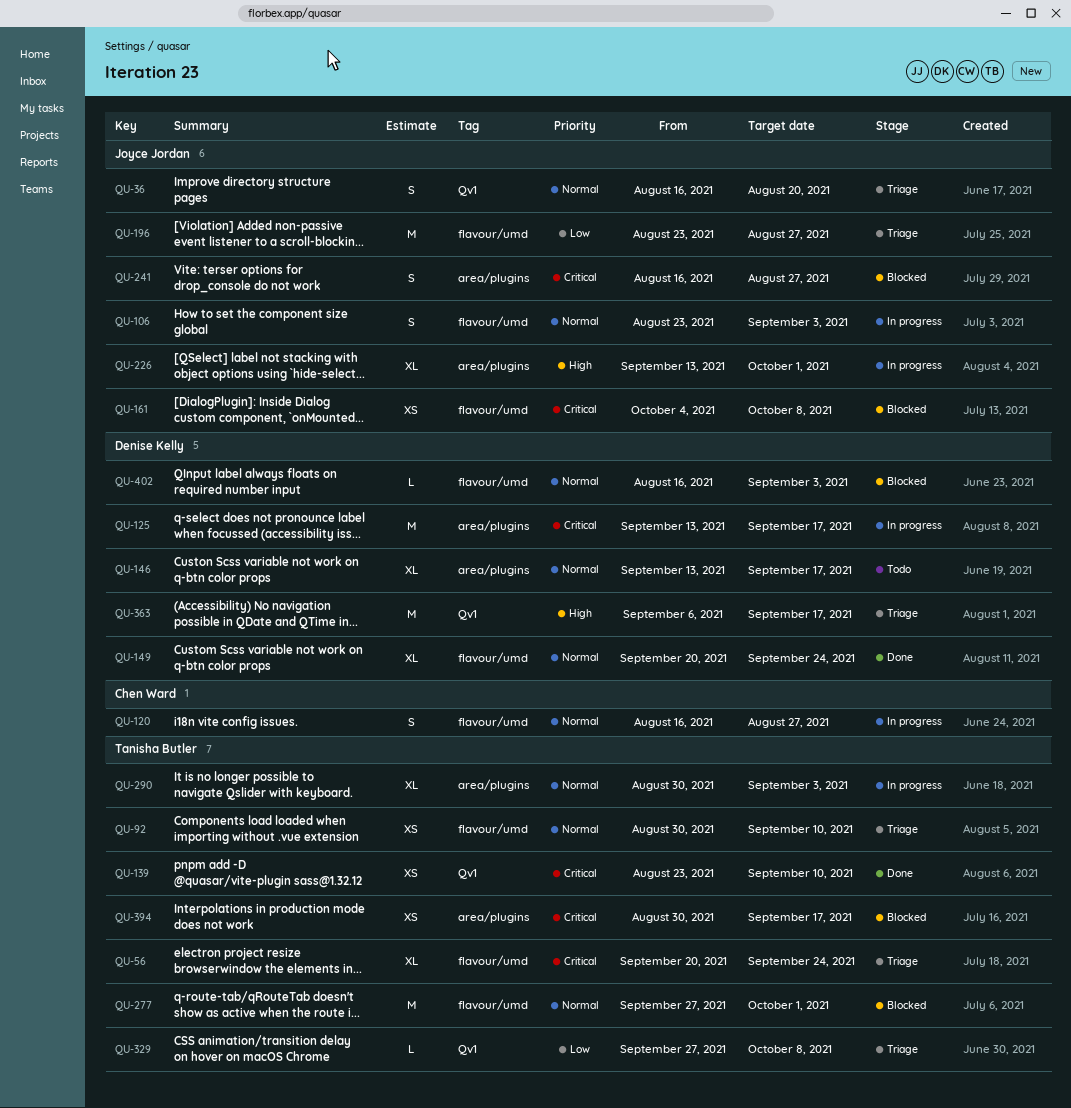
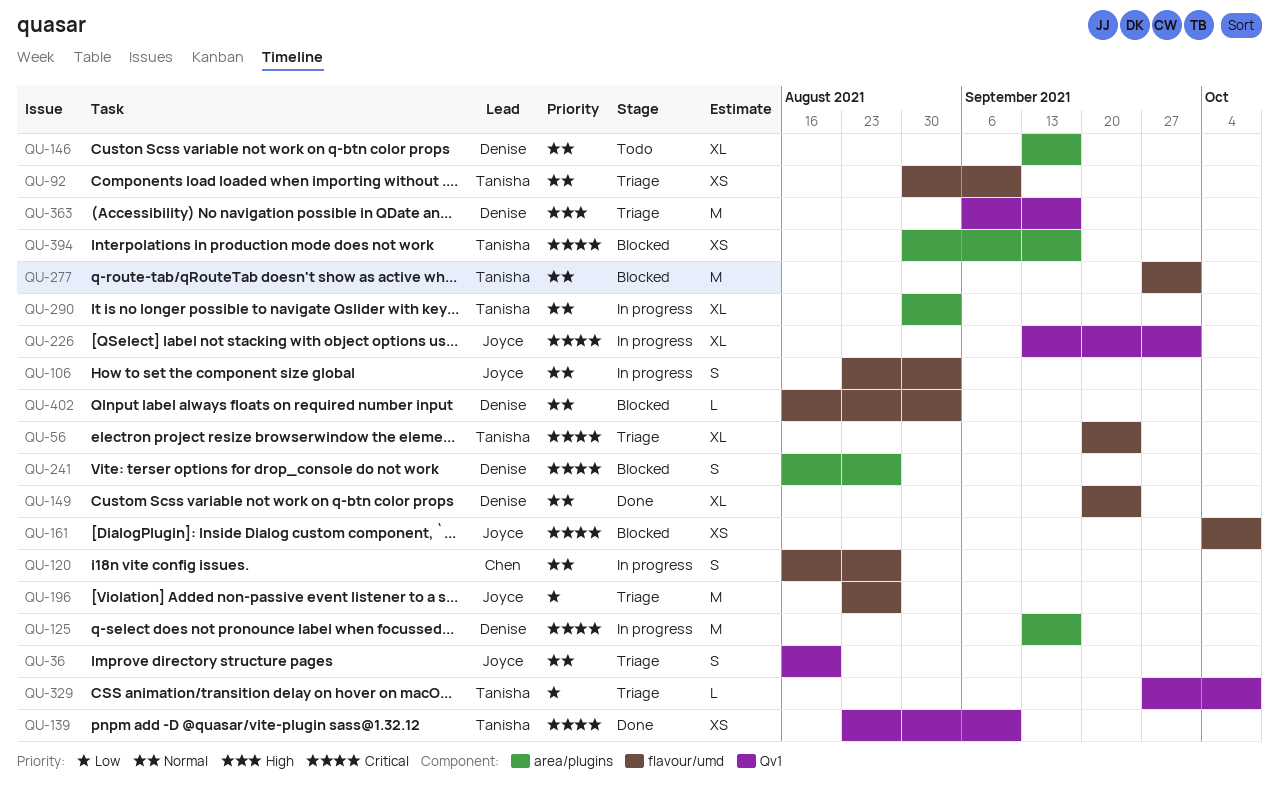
QU-226, priority: High -> Critical
QU-226, label: area/plugins -> Qv1
QU-241, owner: Joyce Jordan -> Denise Kelly

